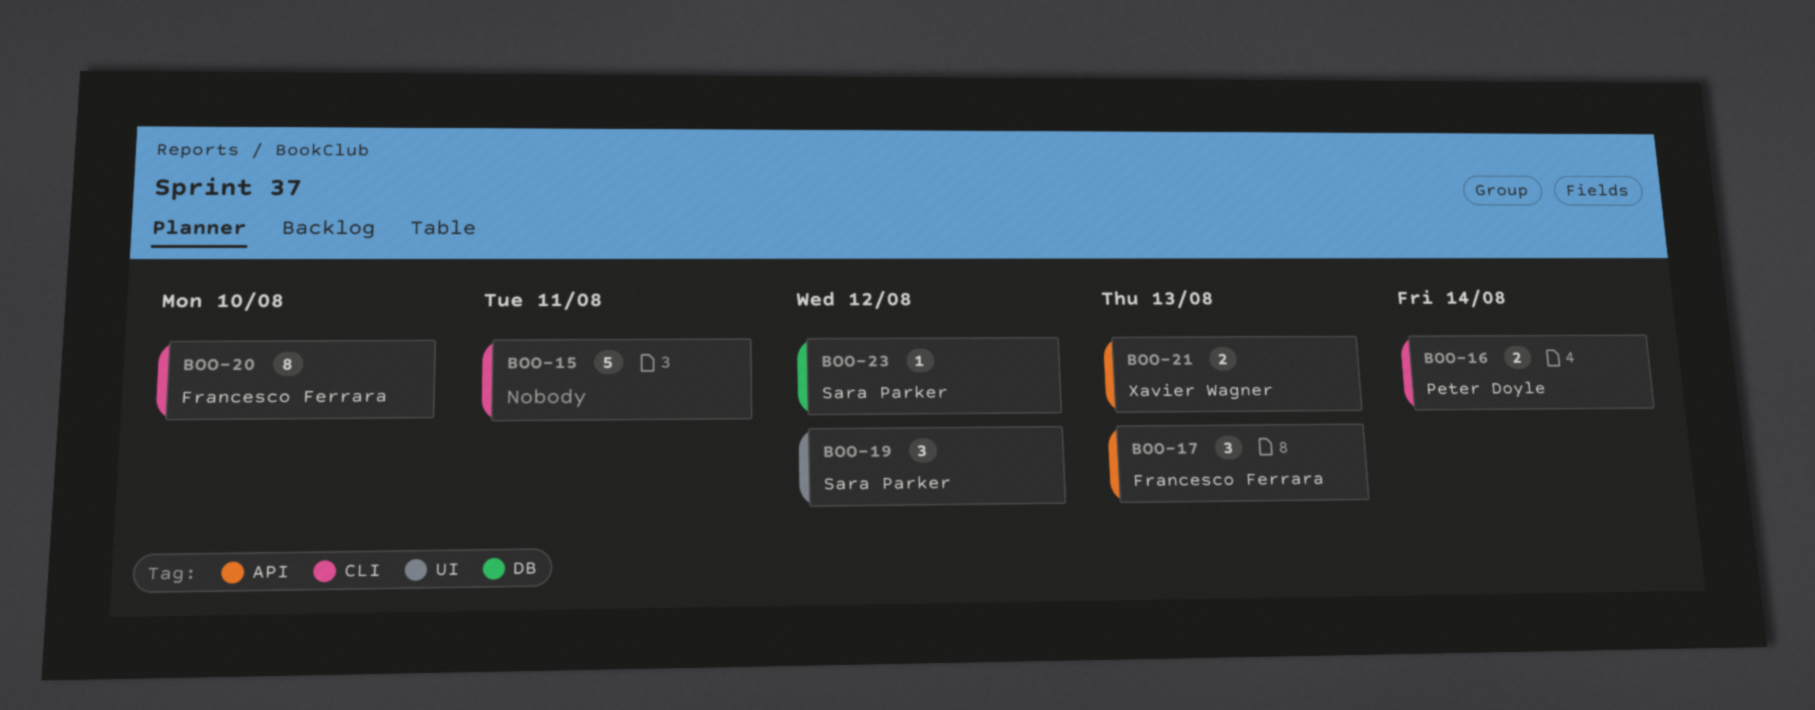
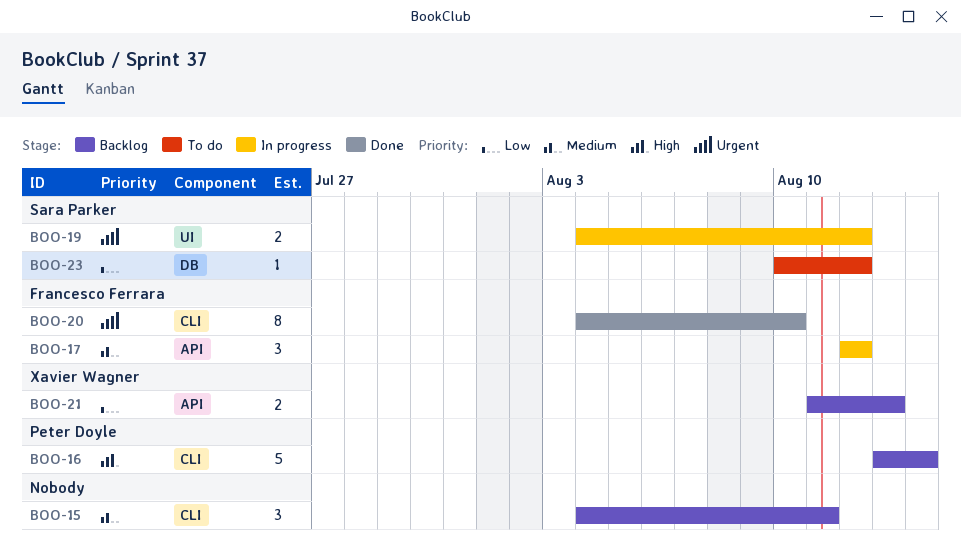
BOO-15, estimate: 5 -> 3
BOO-16, estimate: 2 -> 5
BOO-17, due: Aug 13 -> Aug 12
BOO-19, estimate: 3 -> 2

